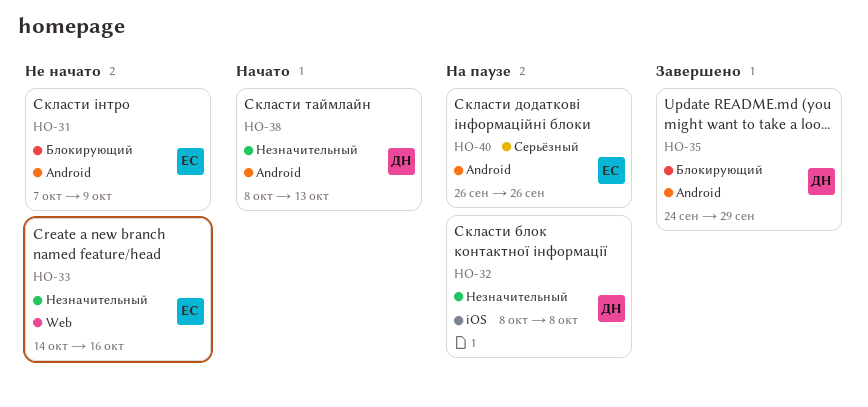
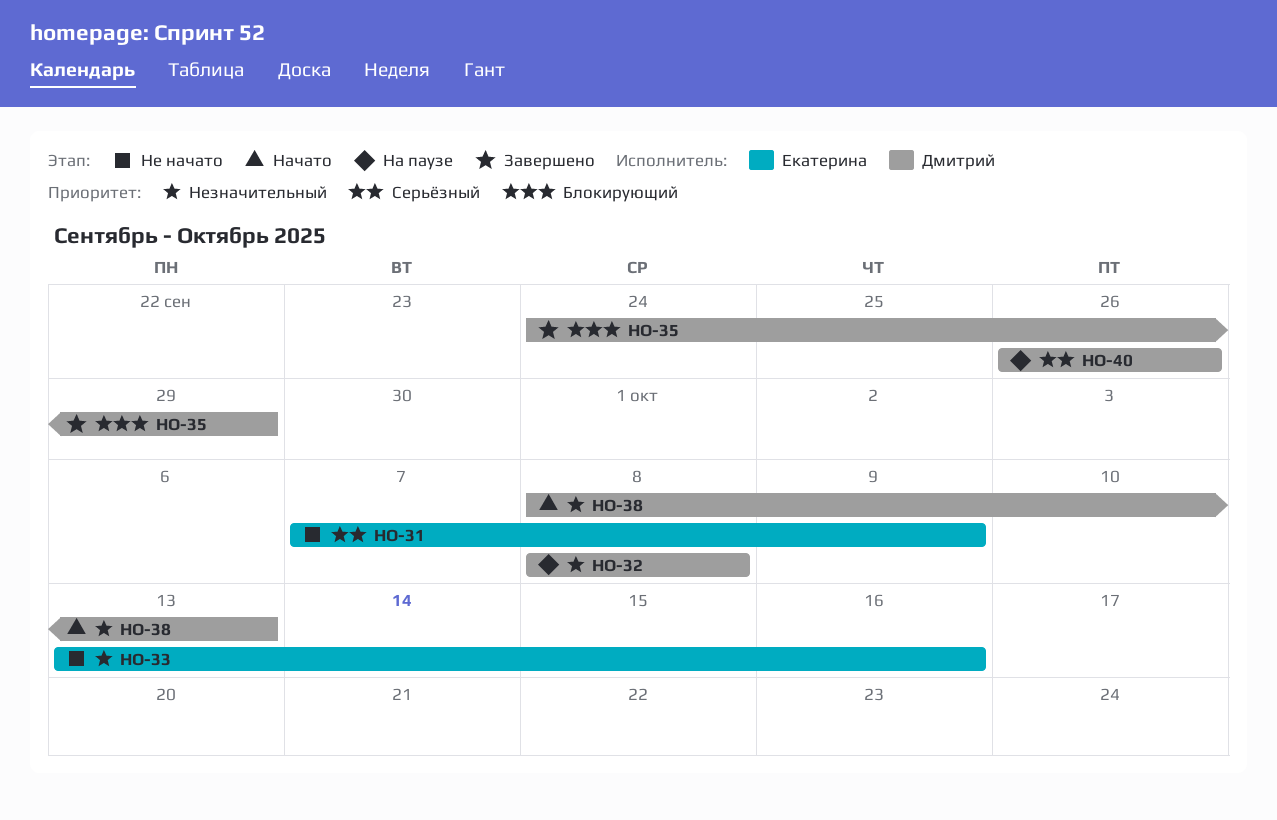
HO-31, priority: Блокирующий -> Серьёзный
HO-33, start: Oct 14 -> Oct 13
HO-40, owner: Екатерина -> Дмитрий

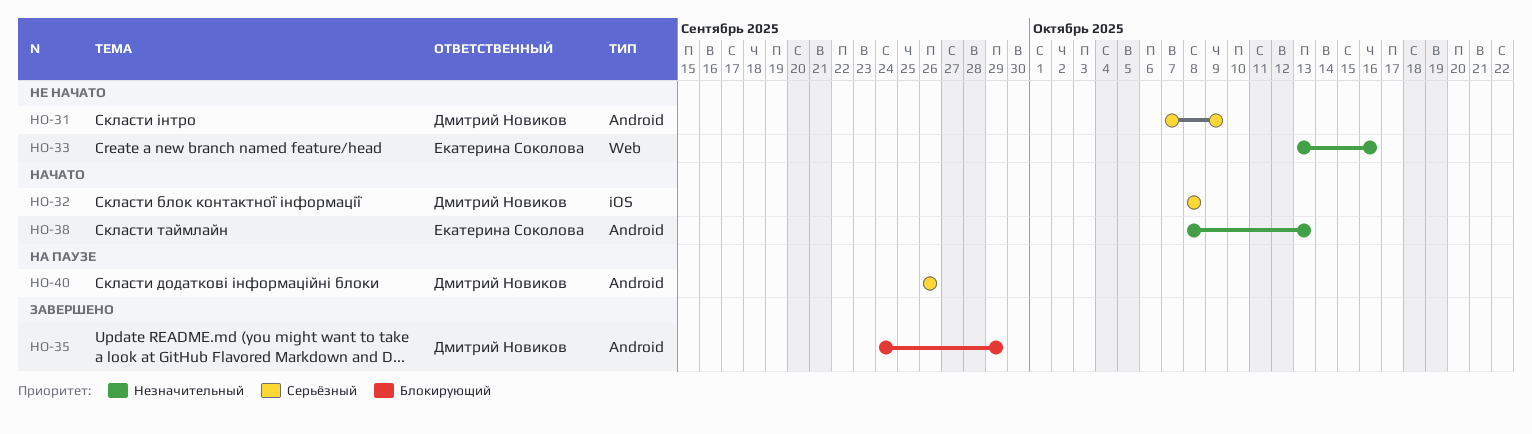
HO-31, owner: Екатерина Соколова -> Дмитрий Новиков
HO-32, status: На паузе -> Начато
HO-32, priority: Незначительный -> Серьёзный
HO-38, owner: Дмитрий Новиков -> Екатерина Соколова

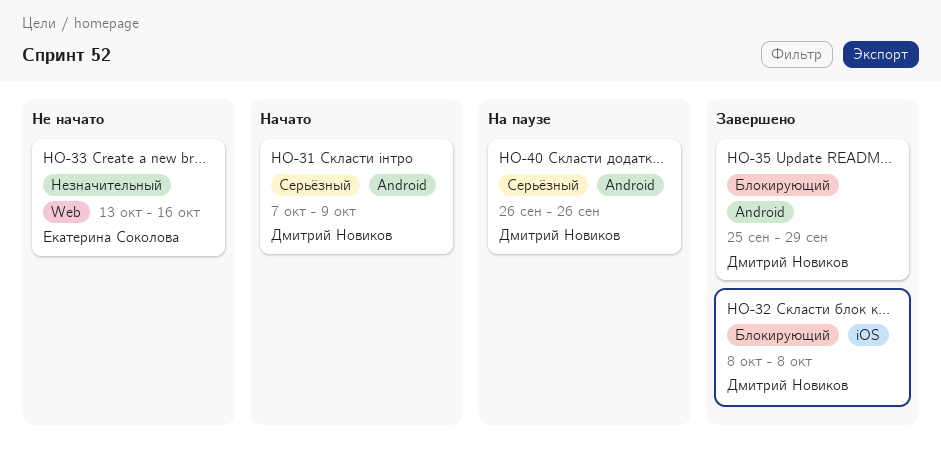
HO-31, status: Не начато -> Начато
HO-32, status: Начато -> Завершено
HO-32, priority: Серьёзный -> Блокирующий
HO-35, start: Sep 24 -> Sep 25
HO-38: present -> none

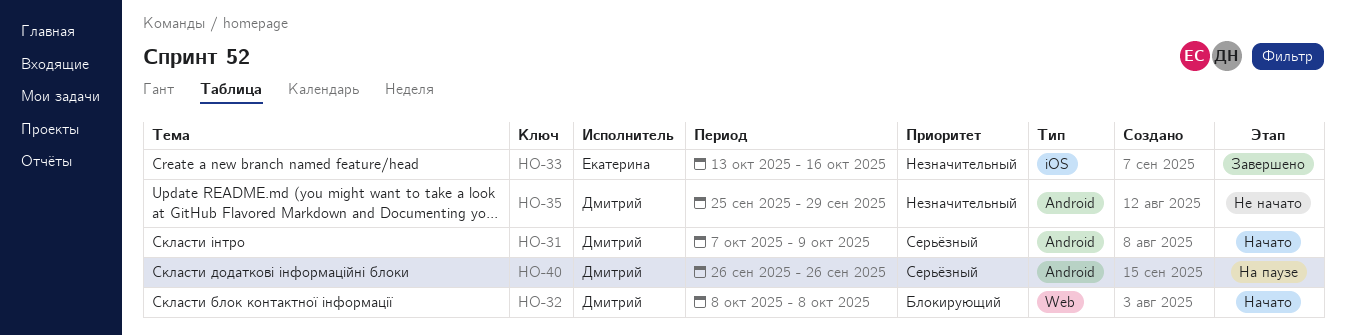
HO-32, status: Завершено -> Начато
HO-32, label: iOS -> Web
HO-33, status: Не начато -> Завершено
HO-33, label: Web -> iOS
HO-35, status: Завершено -> Не начато
HO-35, priority: Блокирующий -> Незначительный

